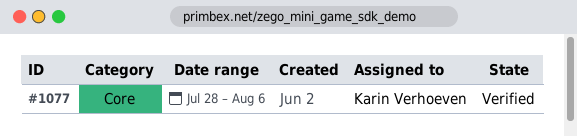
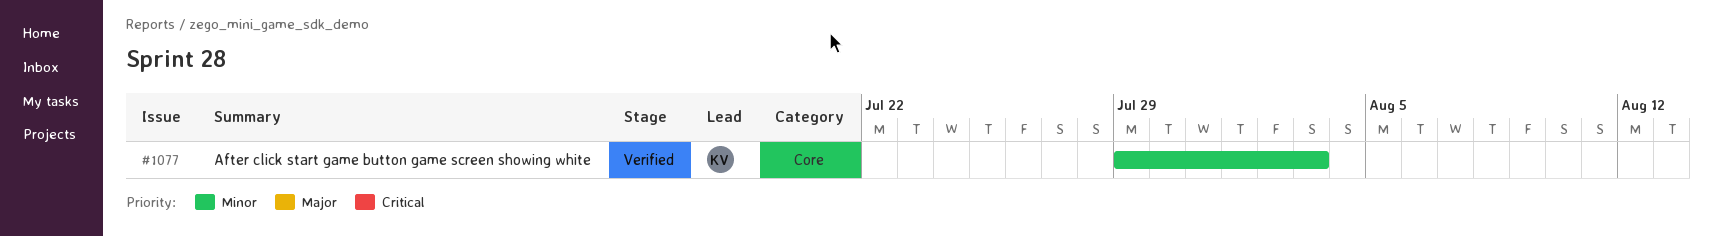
#1077, start: Jul 28 -> Jul 29
#1077, due: Aug 6 -> Aug 3

